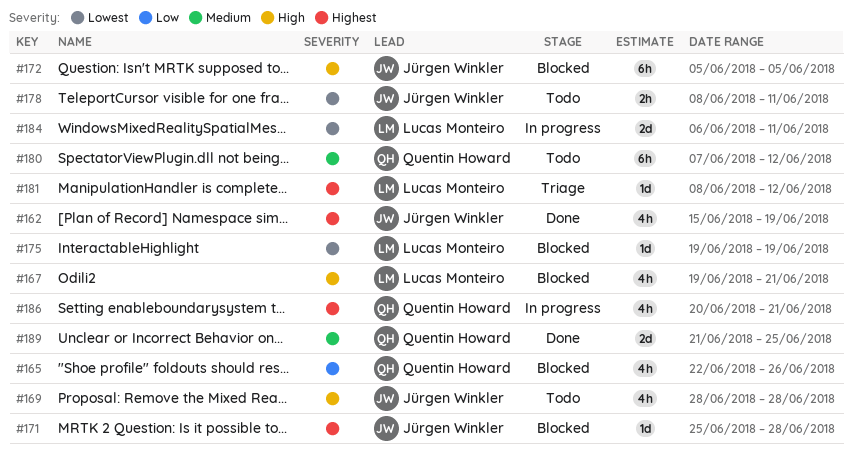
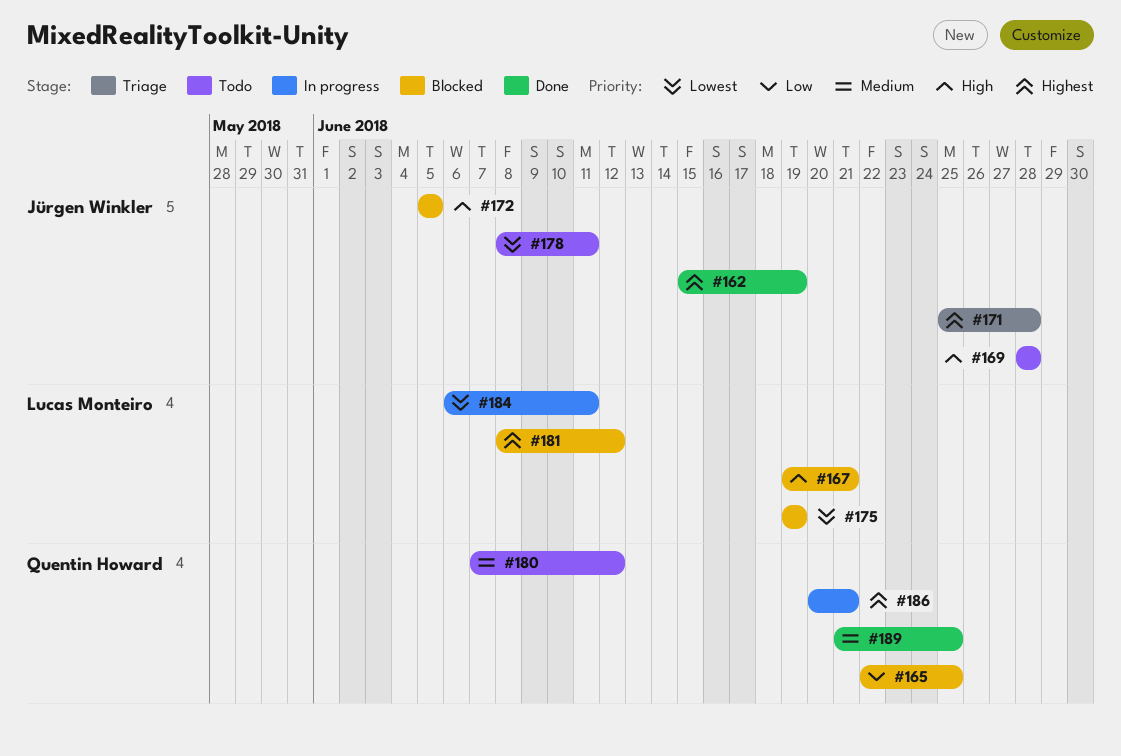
#165, due: Jun 26 -> Jun 25
#171, status: Blocked -> Triage
#181, status: Triage -> Blocked

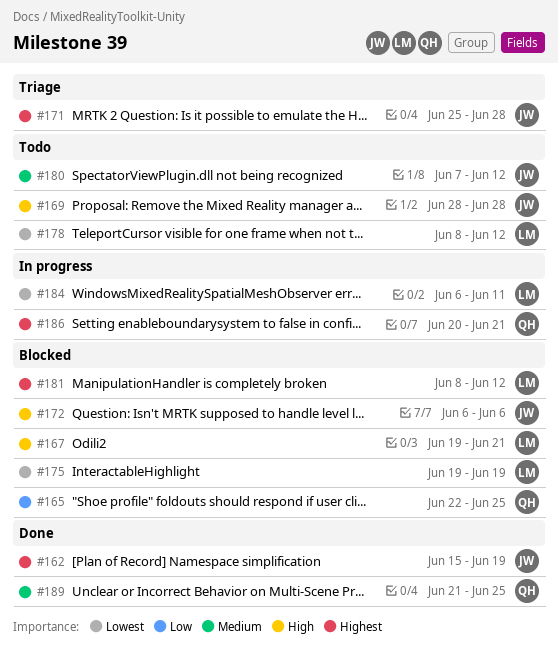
#172, start: Jun 5 -> Jun 6
#172, due: Jun 5 -> Jun 6
#178, owner: Jürgen Winkler -> Lucas Monteiro
#178, due: Jun 11 -> Jun 12
#180, owner: Quentin Howard -> Jürgen Winkler

